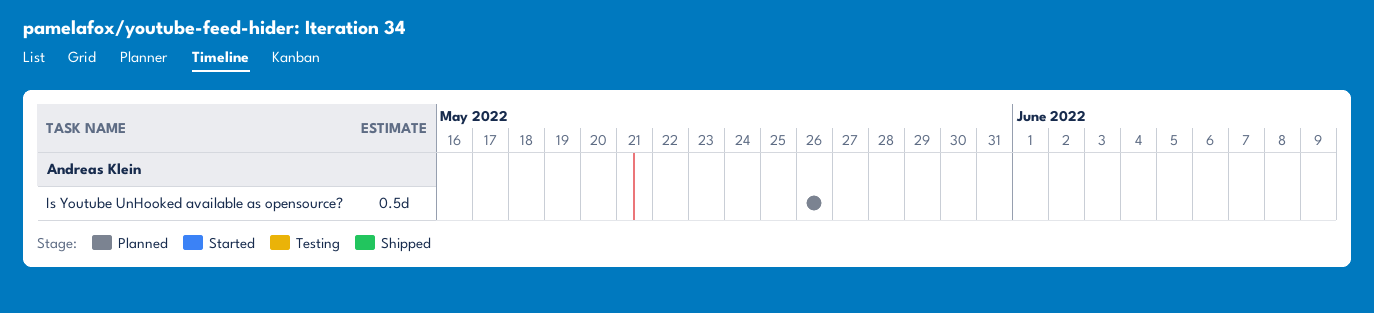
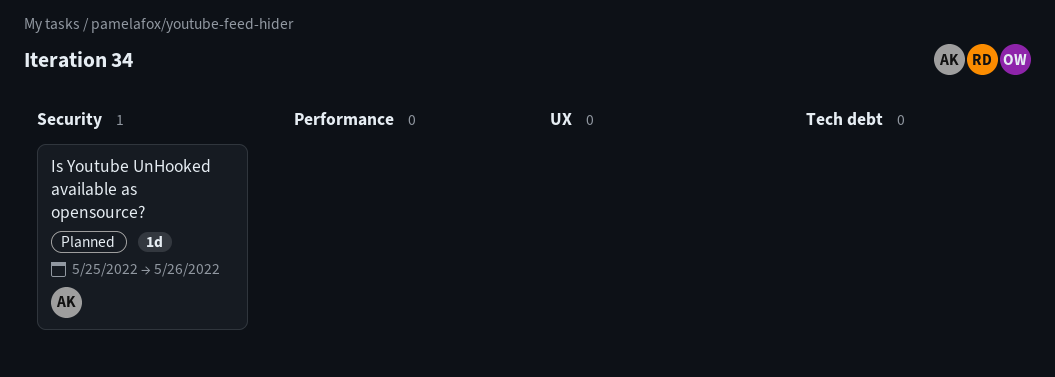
Is Youtube UnHooked available as opensource?, estimate: 0.5d -> 1d
Is Youtube UnHooked available as opensource?, start: May 26 -> May 25

